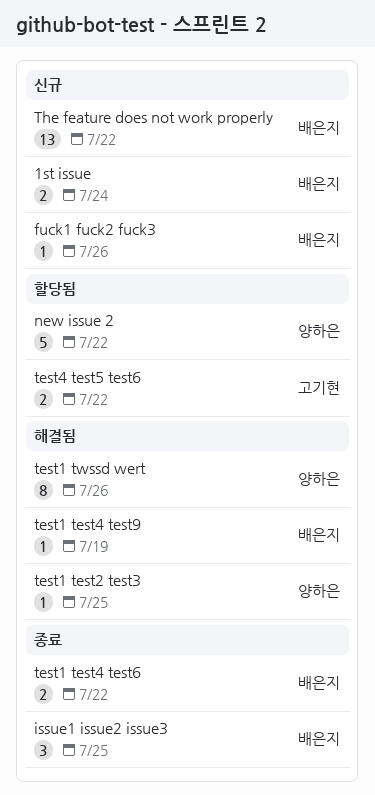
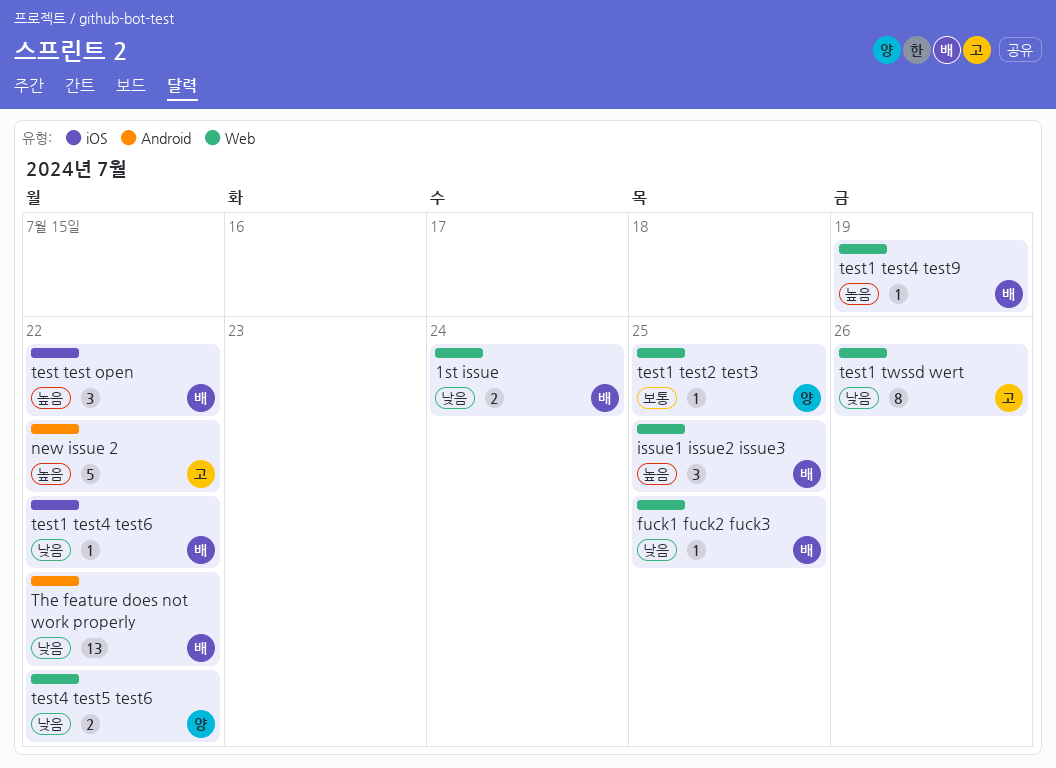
fuck1 fuck2 fuck3, due: Jul 26 -> Jul 25
new issue 2, owner: 양하은 -> 고기현
test test open: none -> present
test1 test4 test6, estimate: 2 -> 1
test1 twssd wert, owner: 양하은 -> 고기현
test4 test5 test6, owner: 고기현 -> 양하은

